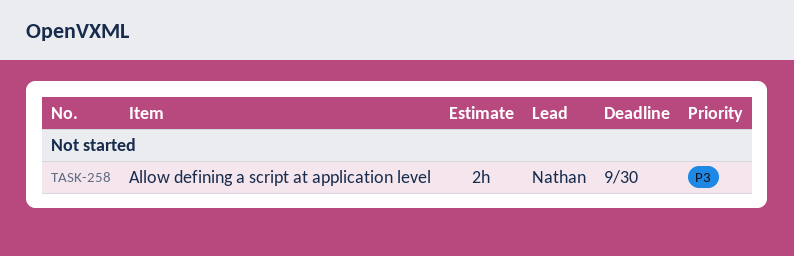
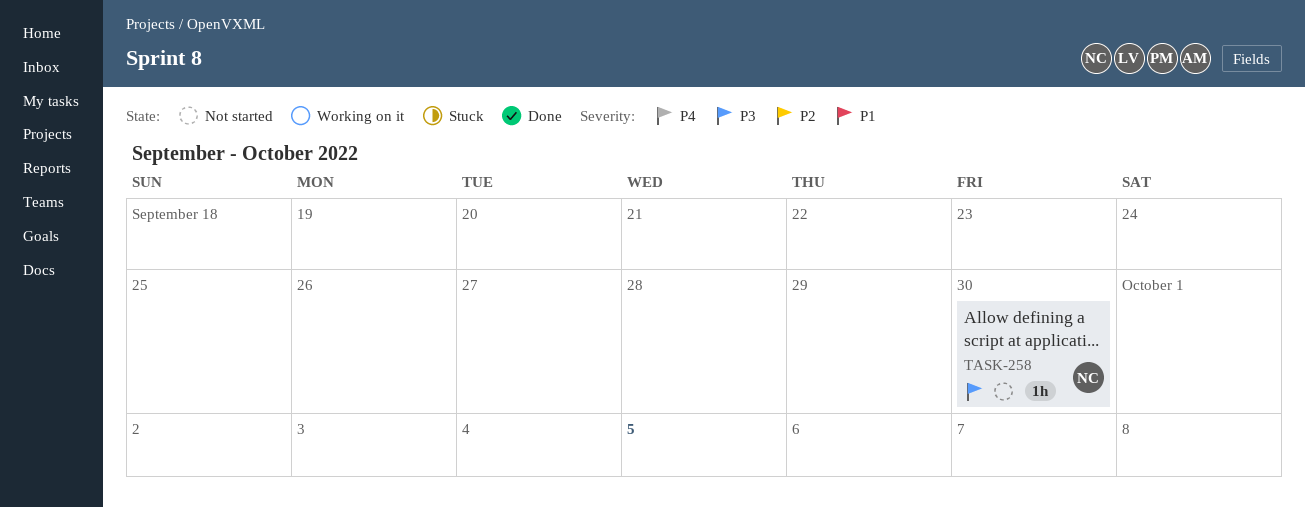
TASK-258, estimate: 2h -> 1h

